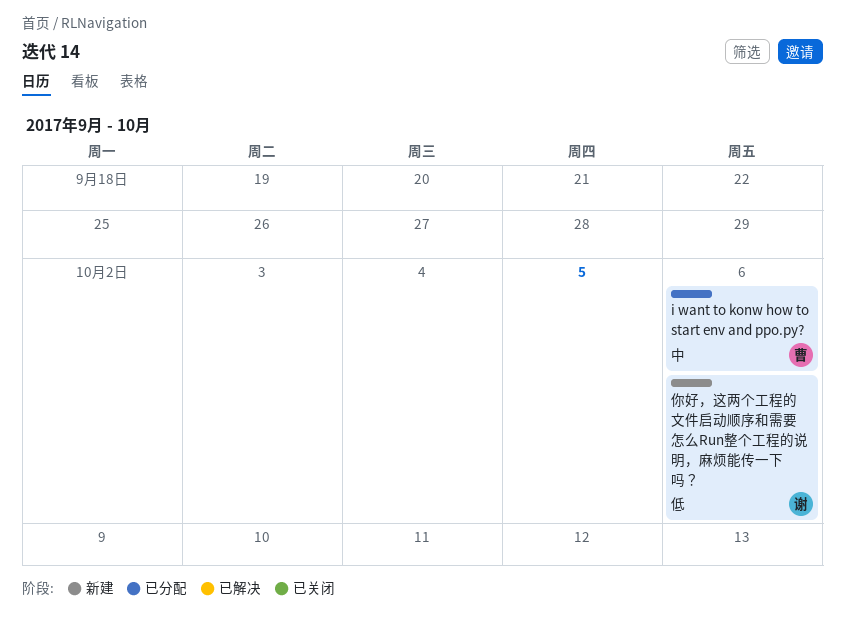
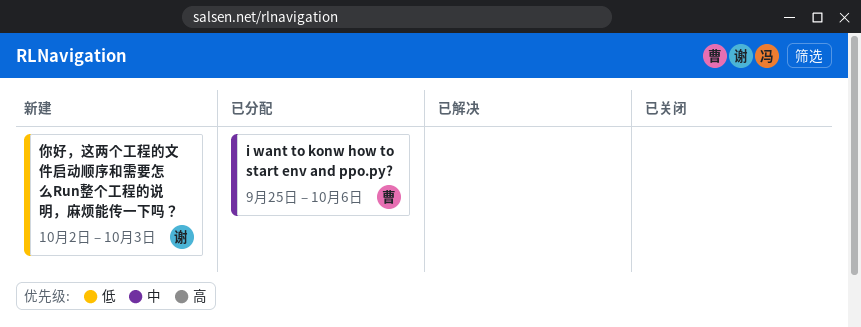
你好，这两个工程的文件启动顺序和需要怎么Run整个工程的说明，麻烦能传一下吗？, due: Oct 6 -> Oct 3

